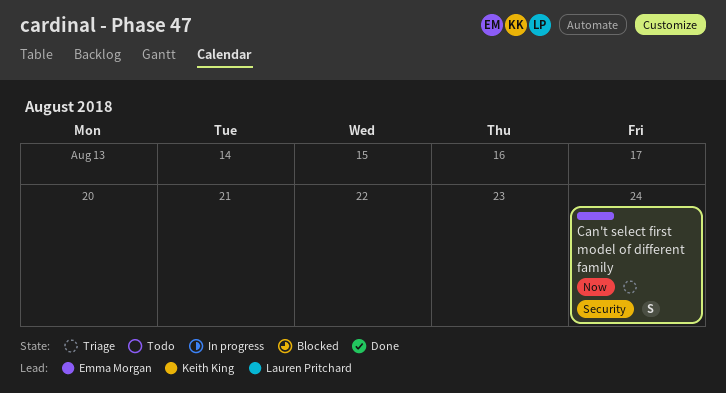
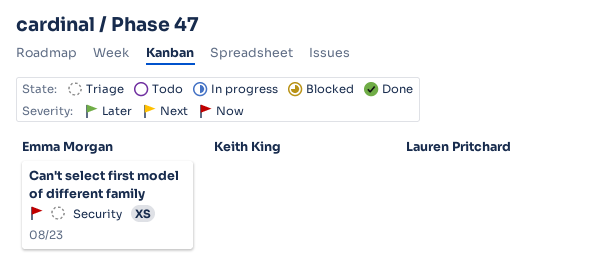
Can't select first model of different family, estimate: S -> XS
Can't select first model of different family, due: Aug 24 -> Aug 23

